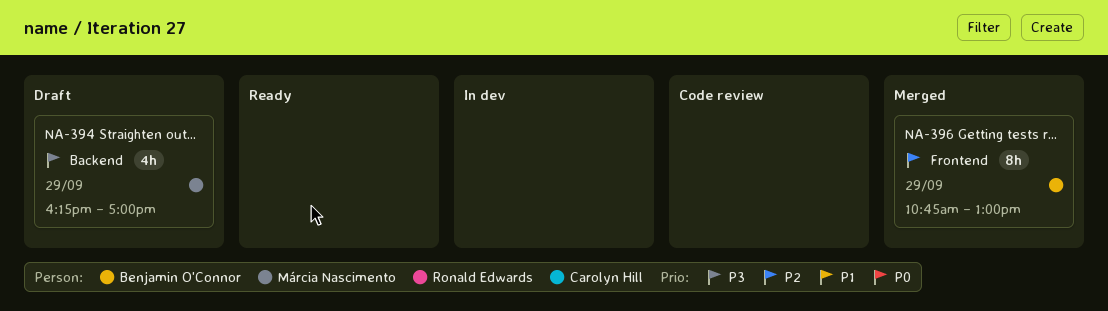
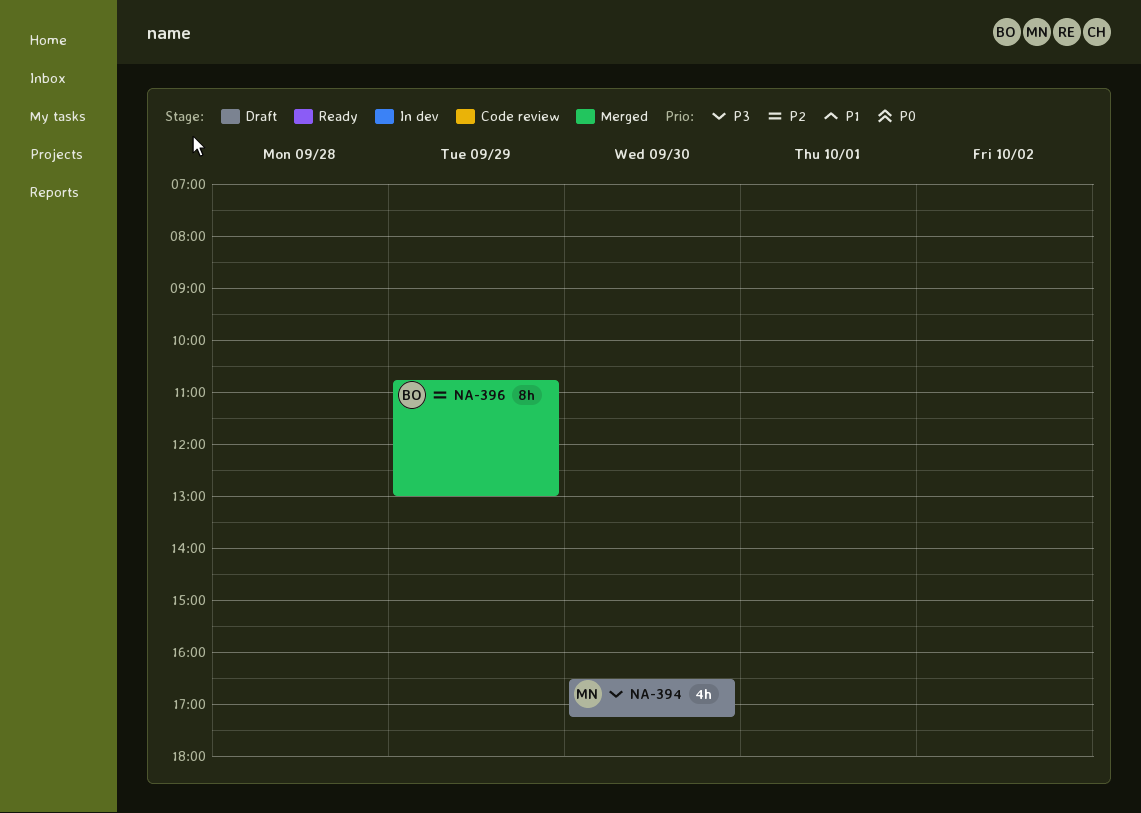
NA-394, day: Sep 29 -> Sep 30
NA-394, begins: 16:15 -> 16:30
NA-394, ends: 17:00 -> 17:15

